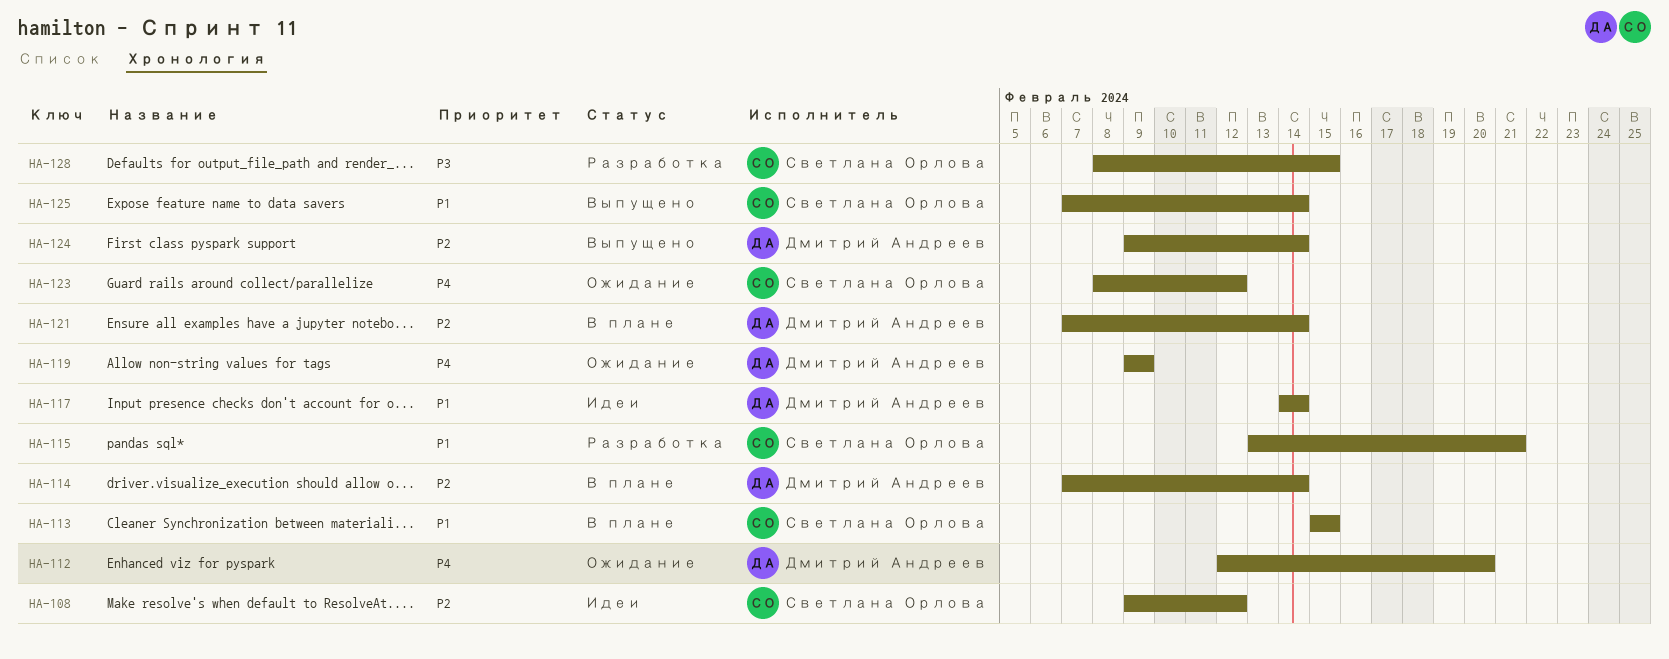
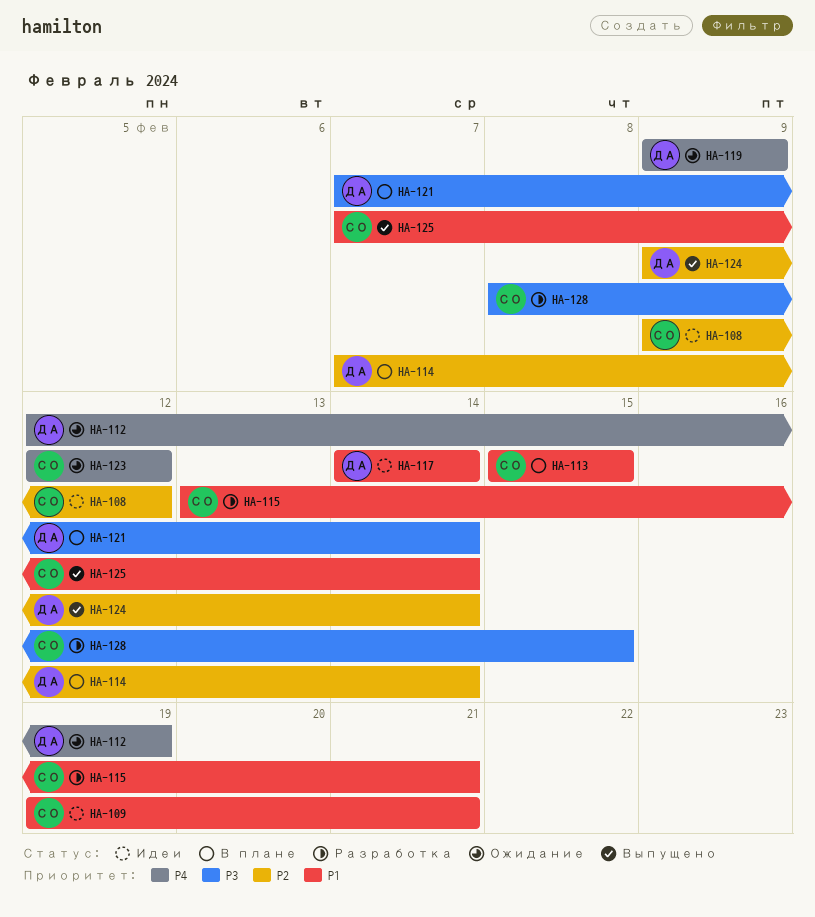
HA-109: none -> present
HA-112, due: Feb 20 -> Feb 19
HA-121, priority: P2 -> P3
HA-123, start: Feb 8 -> Feb 12

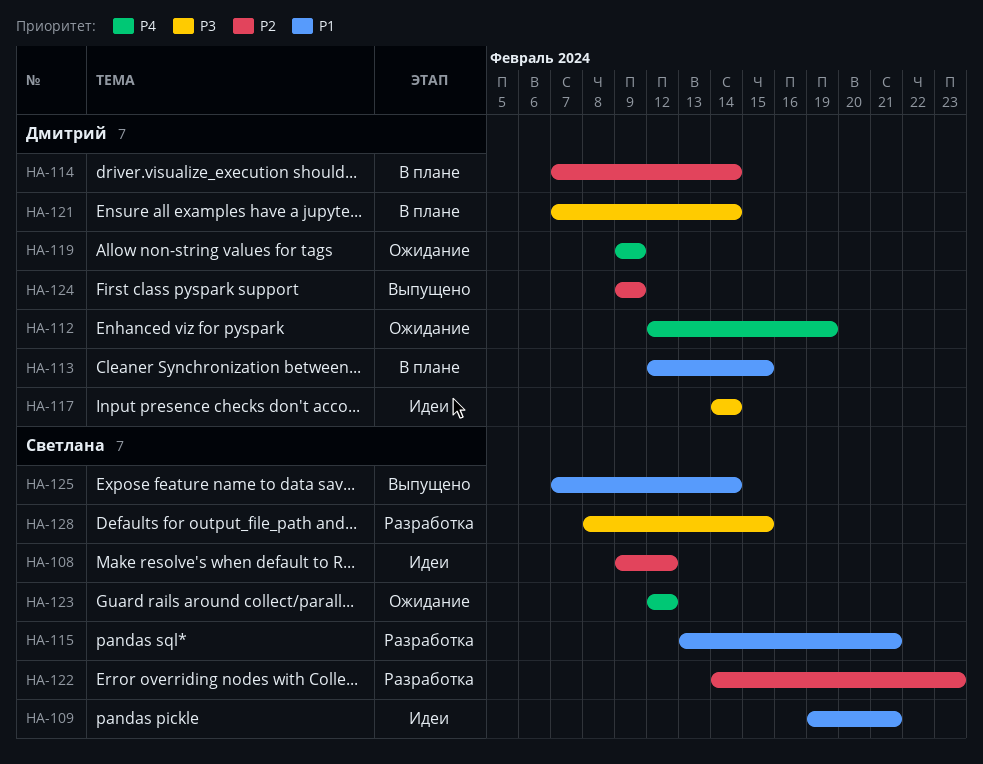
HA-113, owner: Светлана -> Дмитрий
HA-113, start: Feb 15 -> Feb 12
HA-117, priority: P1 -> P3
HA-122: none -> present
HA-124, due: Feb 14 -> Feb 9

